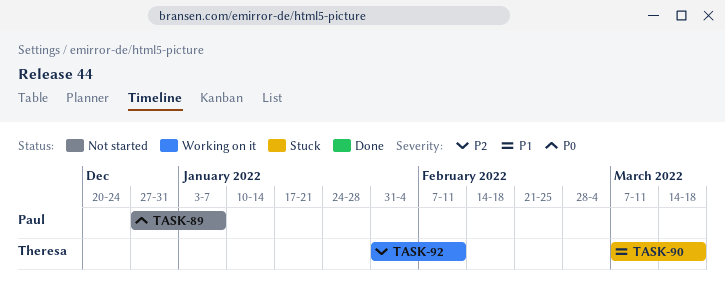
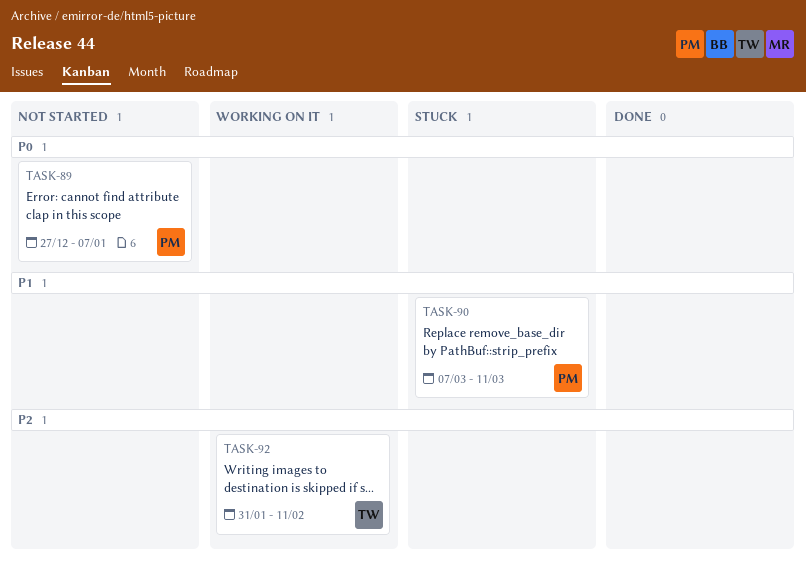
TASK-90, owner: Theresa -> Paul
TASK-90, due: Mar 18 -> Mar 11

